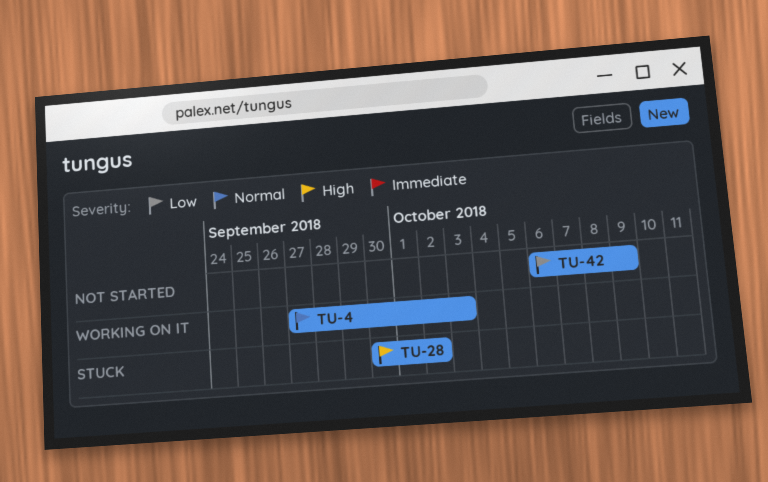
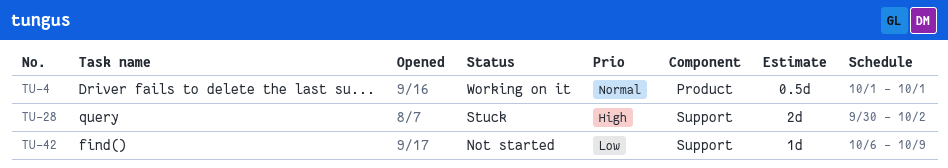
TU-4, start: Sep 27 -> Oct 1
TU-4, due: Oct 3 -> Oct 1

